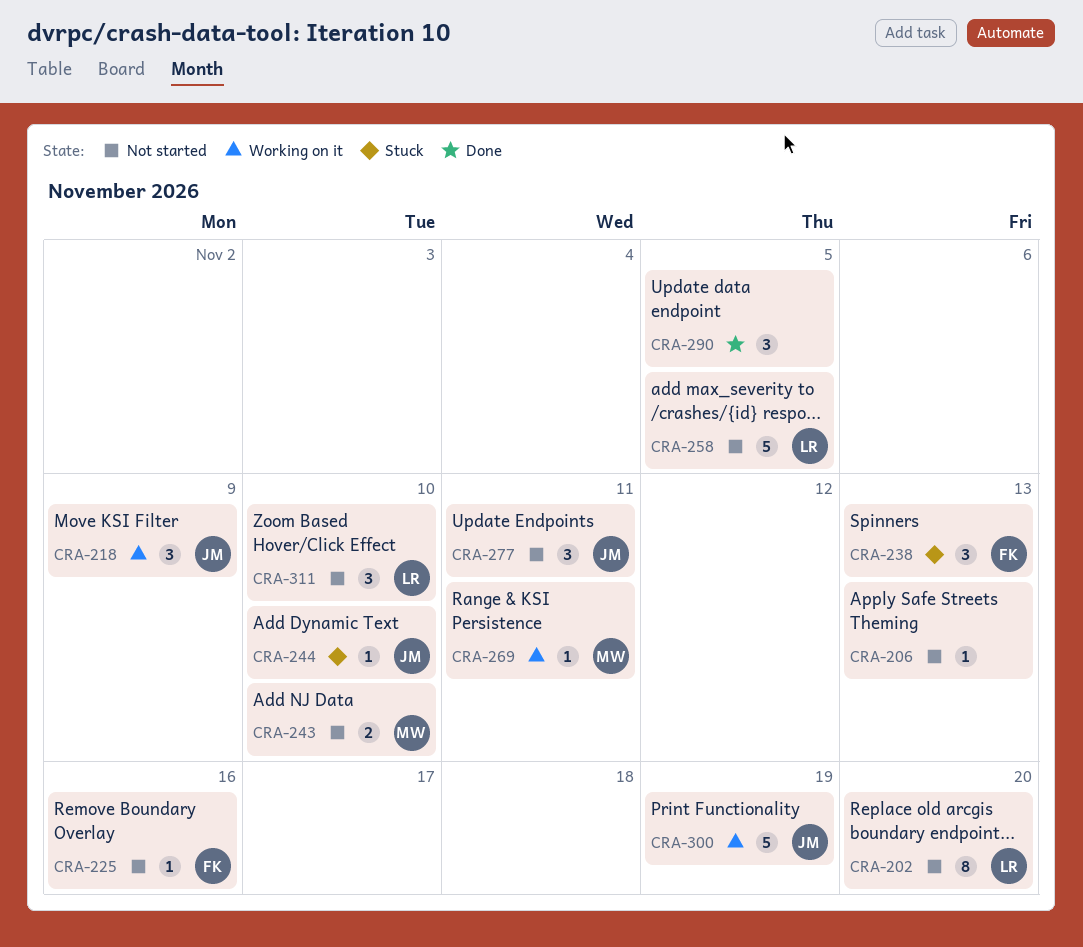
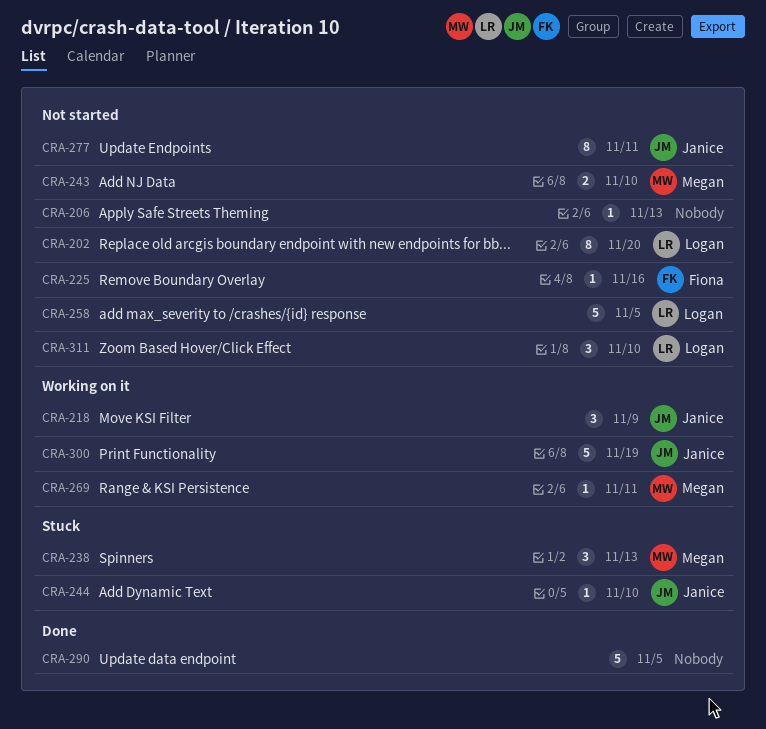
CRA-238, owner: Fiona -> Megan
CRA-277, estimate: 3 -> 8
CRA-290, estimate: 3 -> 5

